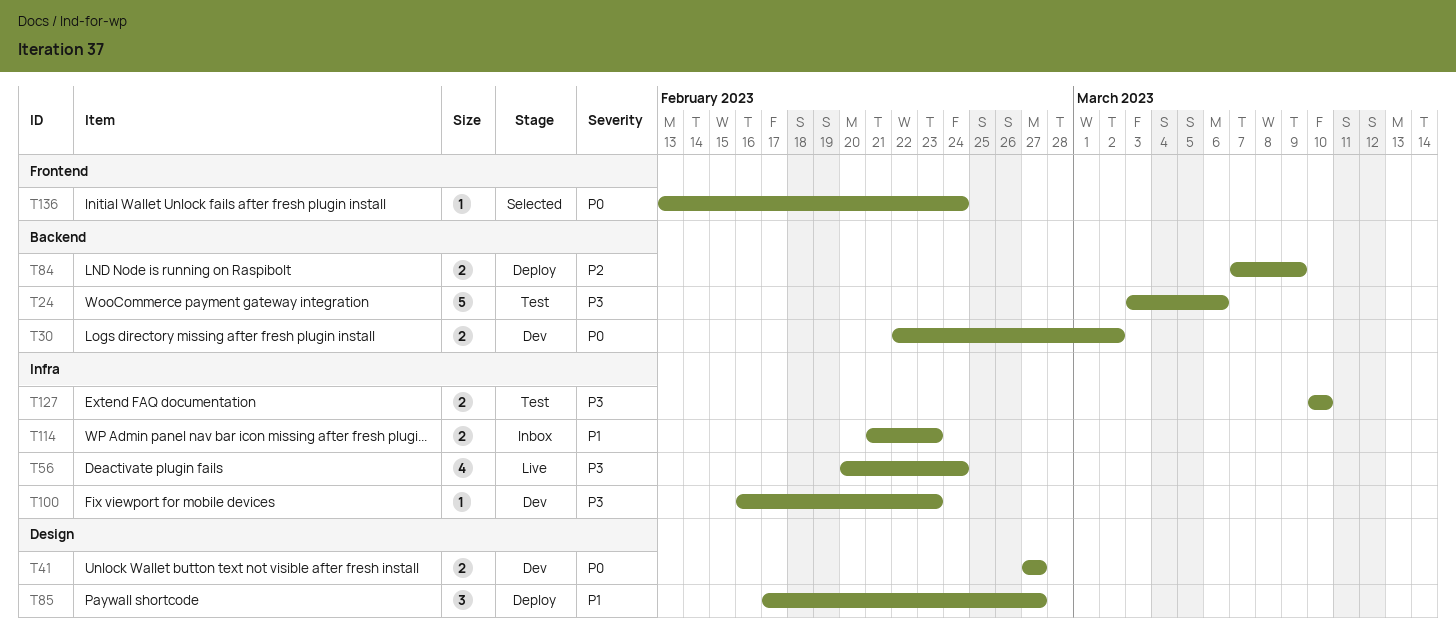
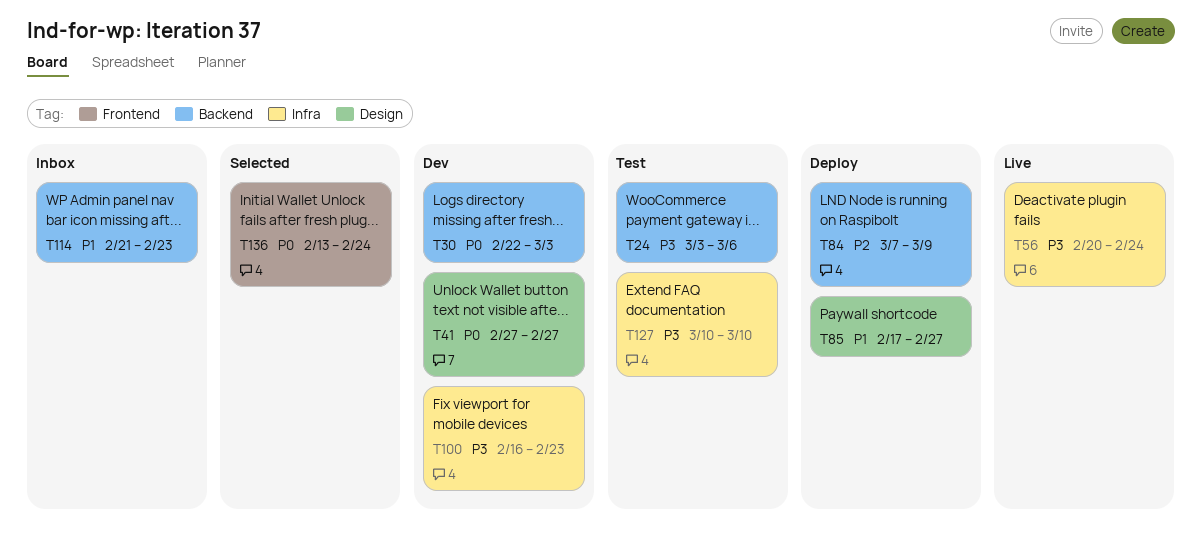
T30, due: Mar 2 -> Mar 3
T114, label: Infra -> Backend

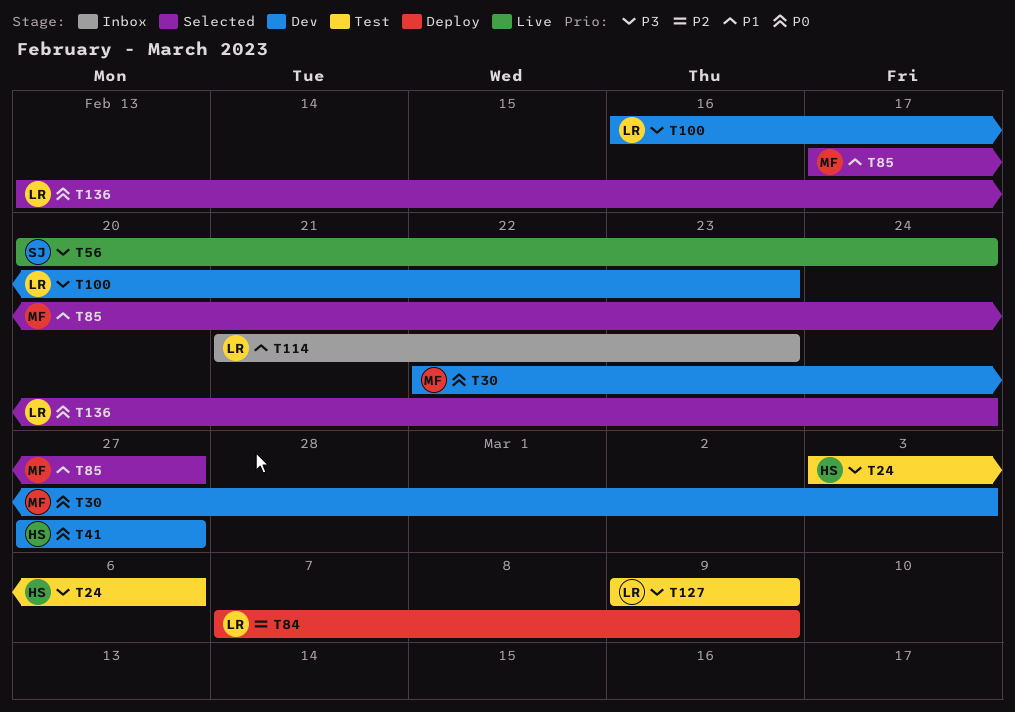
T85, status: Deploy -> Selected
T127, start: Mar 10 -> Mar 9
T127, due: Mar 10 -> Mar 9

